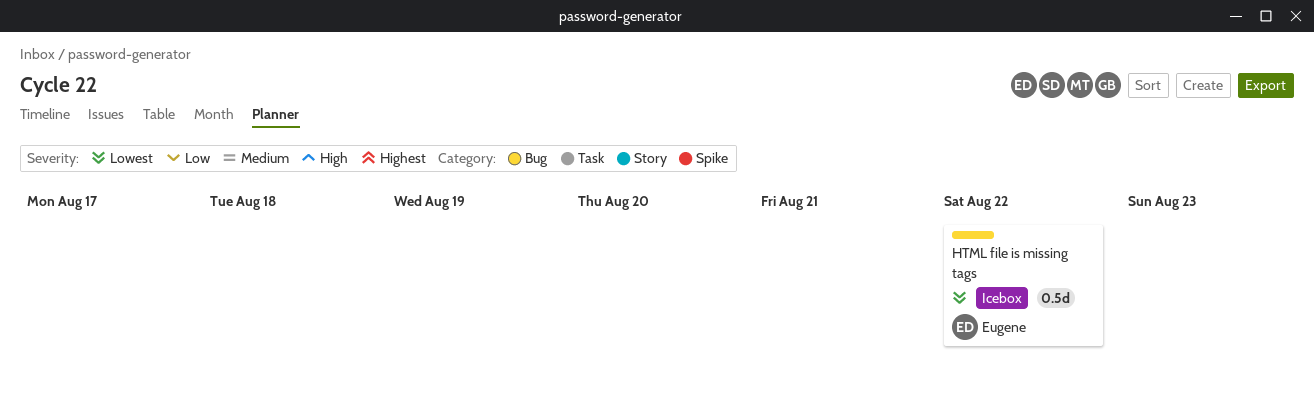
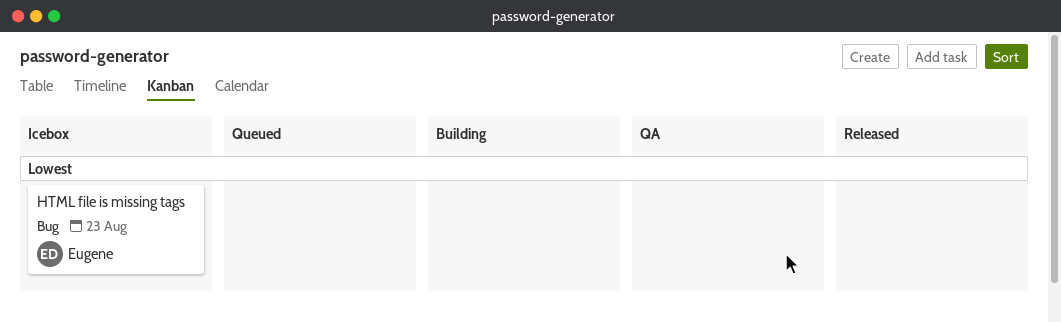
HTML file is missing tags, due: Aug 22 -> Aug 23

